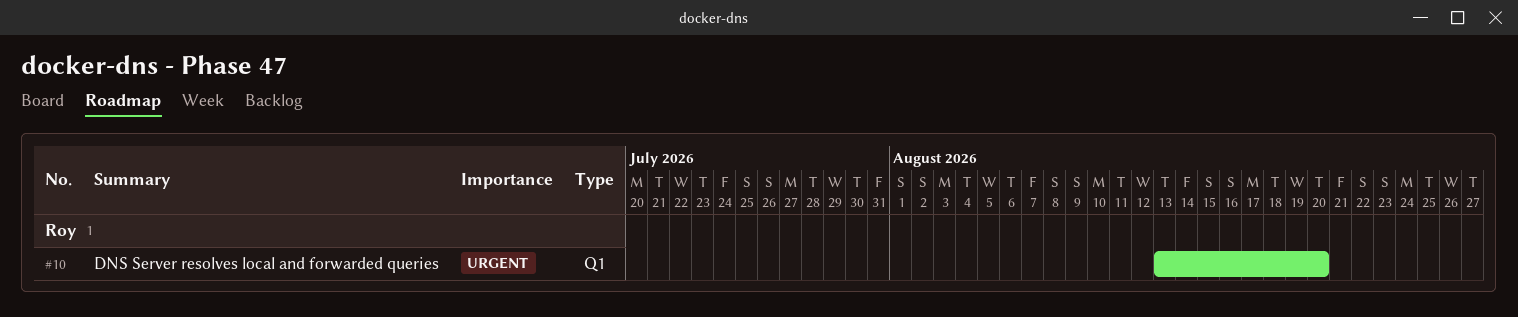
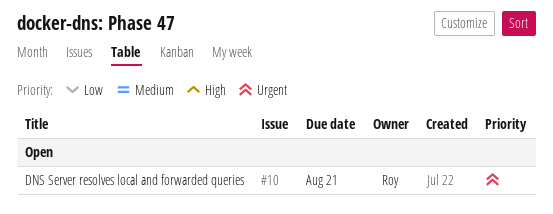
#10, due: Aug 20 -> Aug 21

